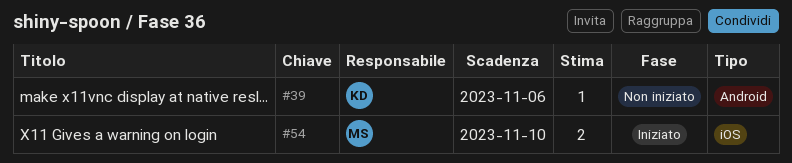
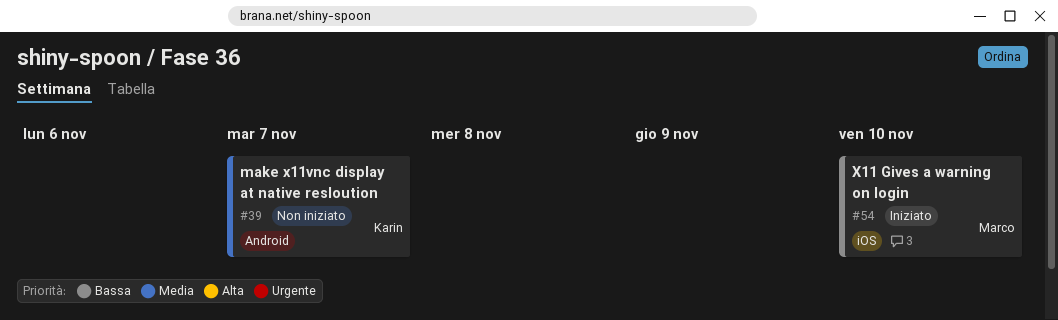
#39, due: Nov 6 -> Nov 7

